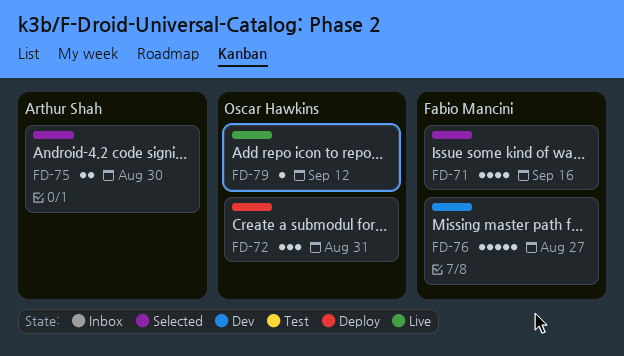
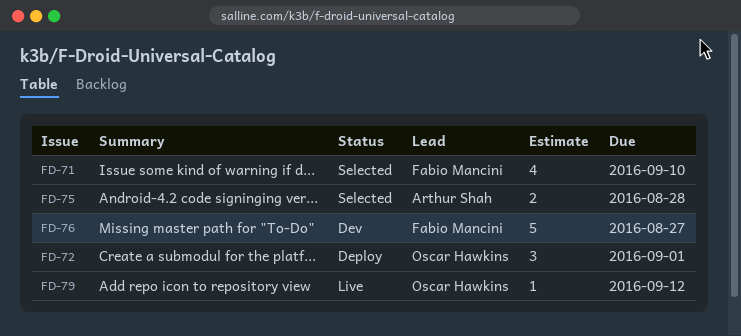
FD-71, due: Sep 16 -> Sep 10
FD-72, due: Aug 31 -> Sep 1
FD-75, due: Aug 30 -> Aug 28

